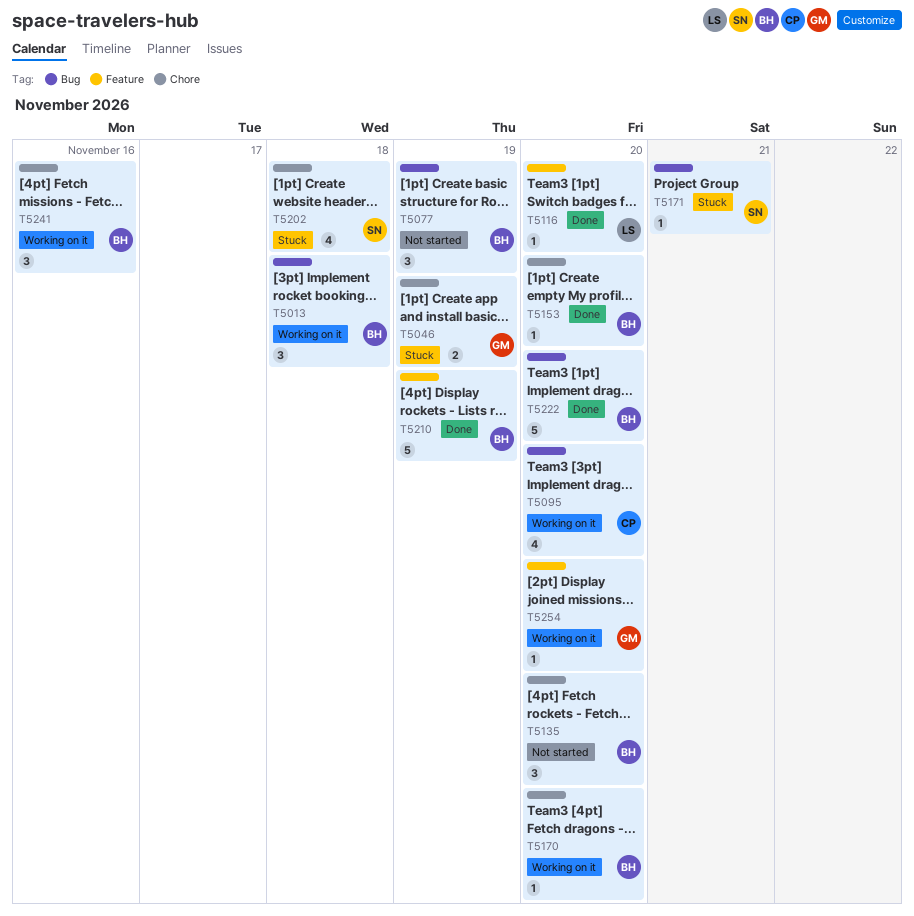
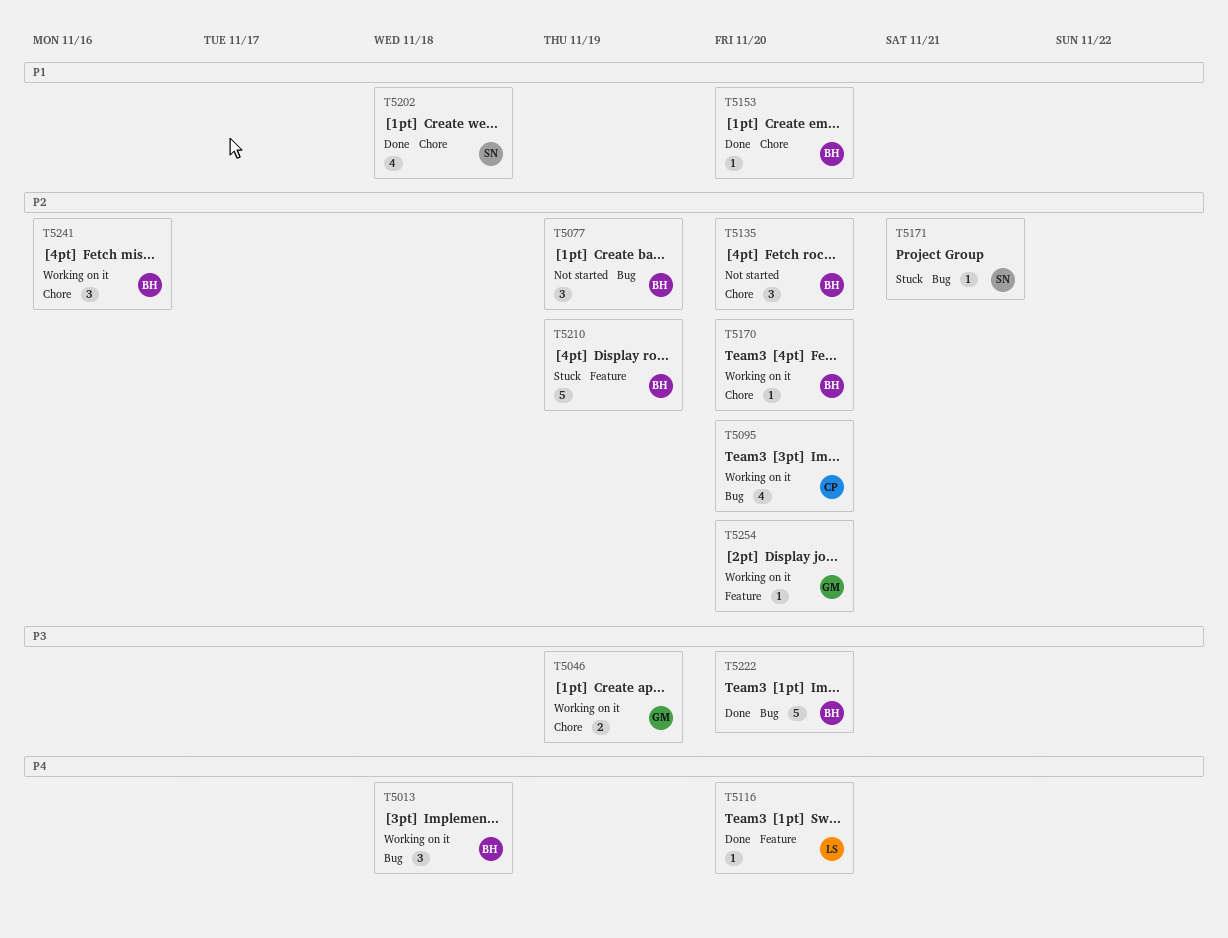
T5046, status: Stuck -> Working on it
T5202, status: Stuck -> Done
T5210, status: Done -> Stuck

